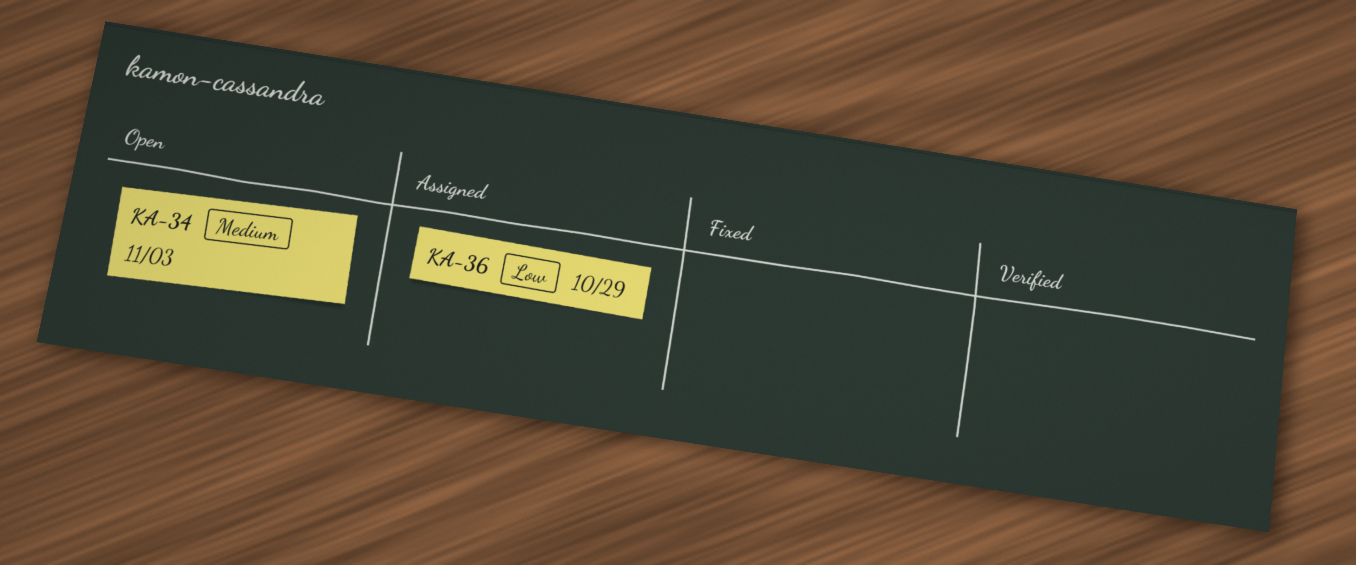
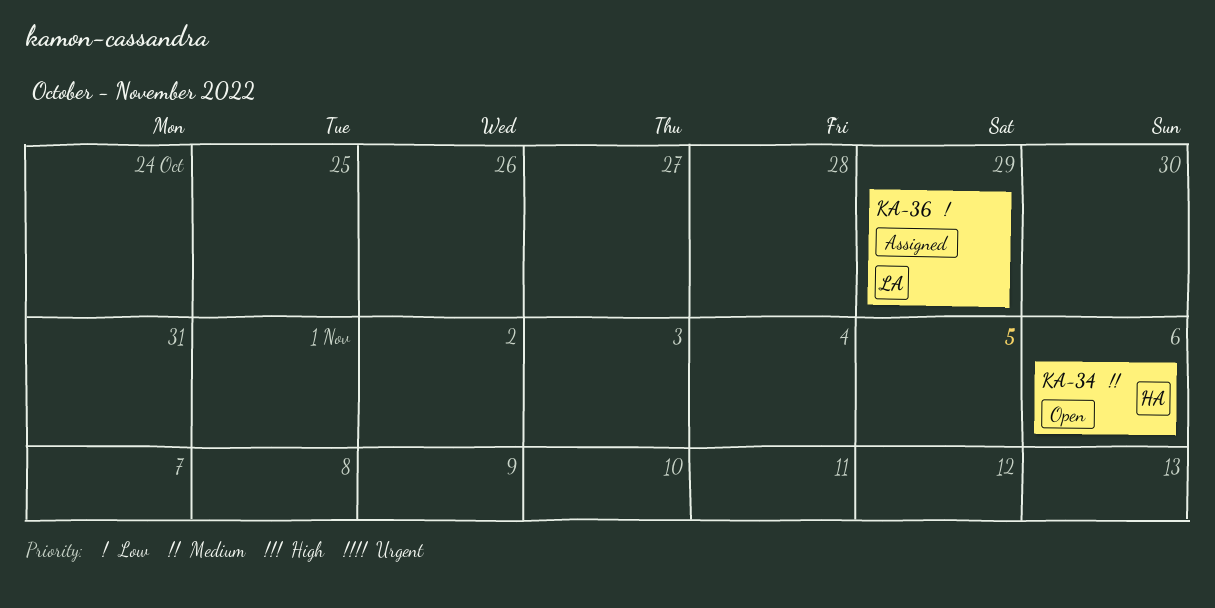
KA-34, due: Nov 3 -> Nov 6

